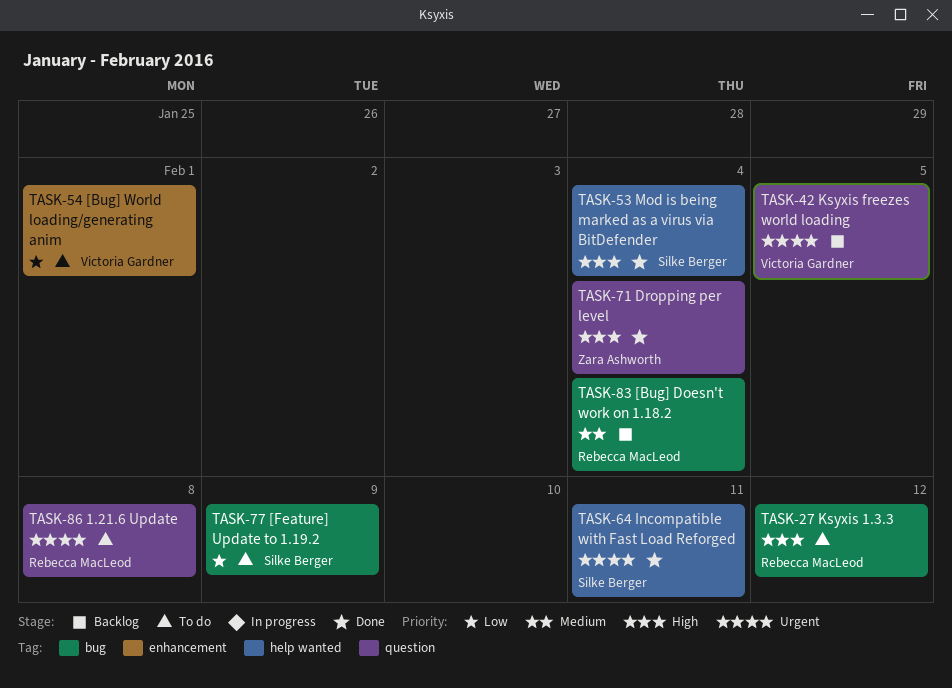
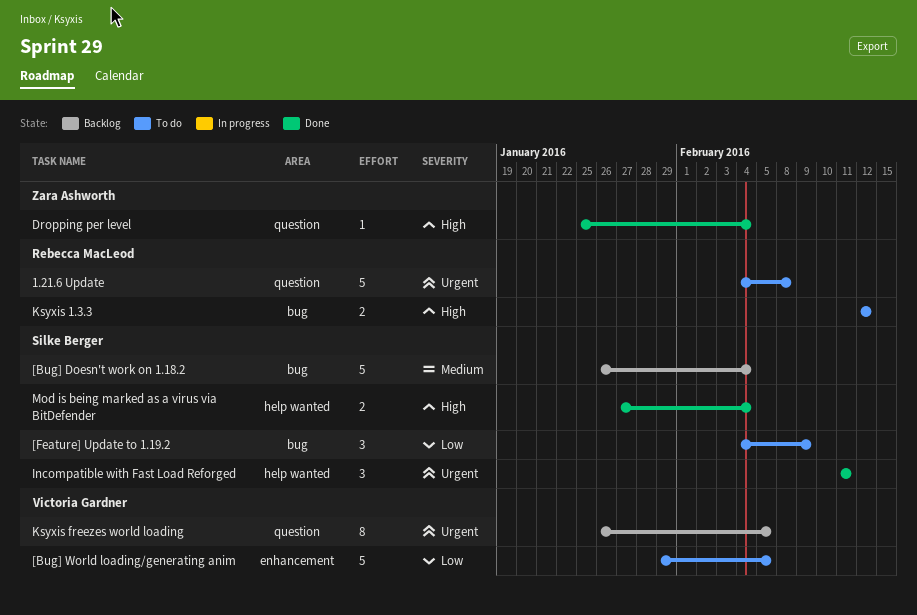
[Bug] Doesn't work on 1.18.2, owner: Rebecca MacLeod -> Silke Berger
[Bug] World loading/generating anim, due: Feb 1 -> Feb 5

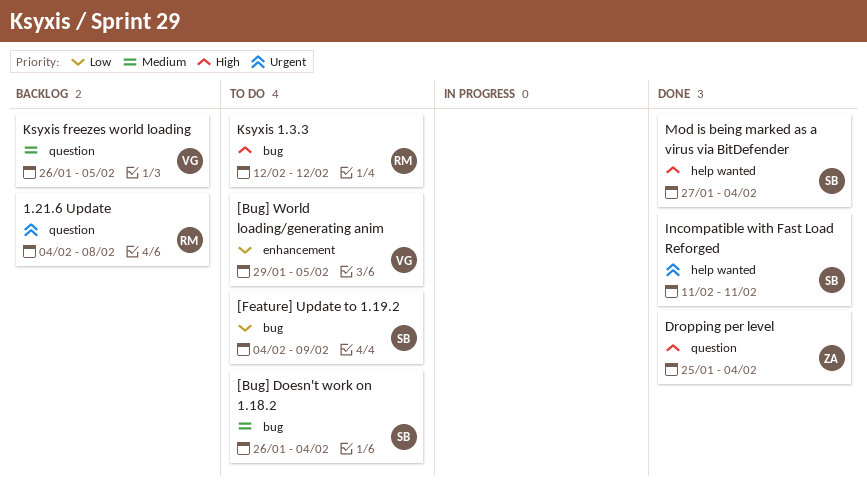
1.21.6 Update, status: To do -> Backlog
[Bug] Doesn't work on 1.18.2, status: Backlog -> To do
Ksyxis freezes world loading, priority: Urgent -> Medium

